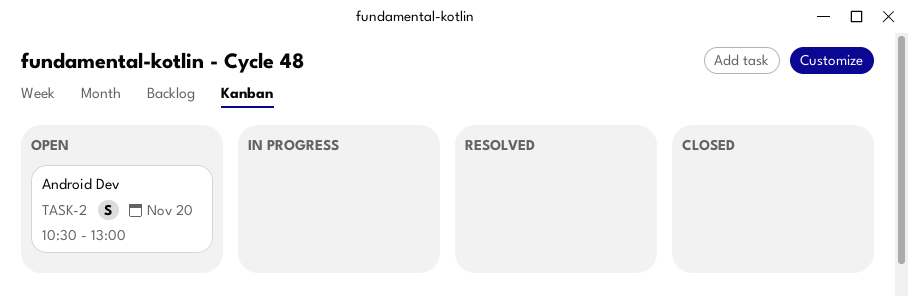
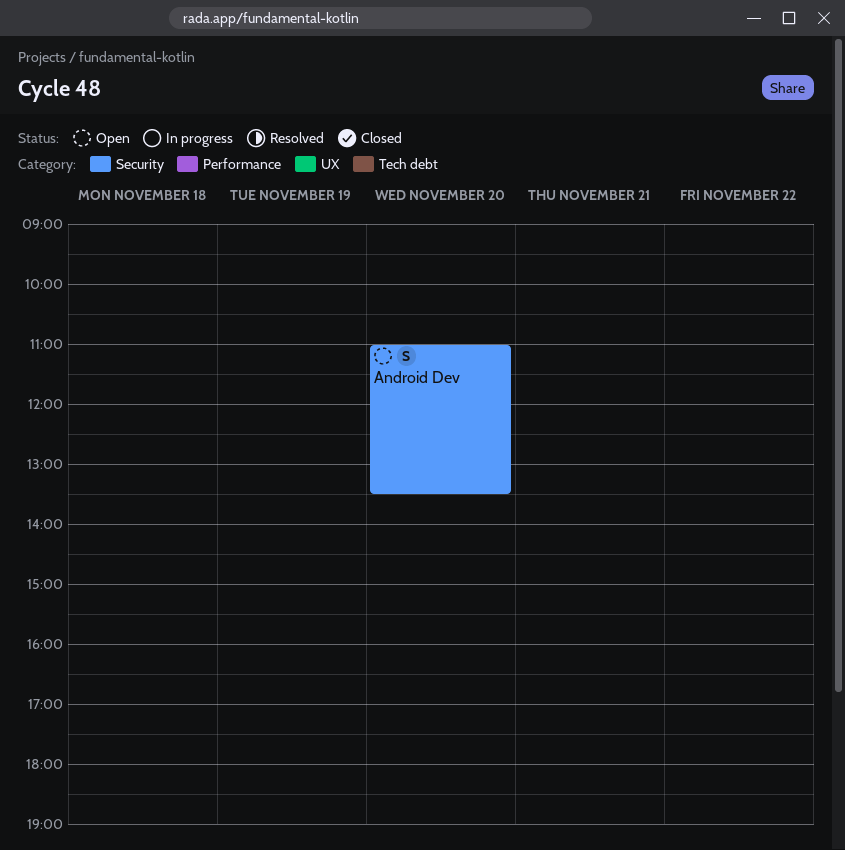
Android Dev, begins: 10:30 -> 11:00
Android Dev, ends: 13:00 -> 13:30

